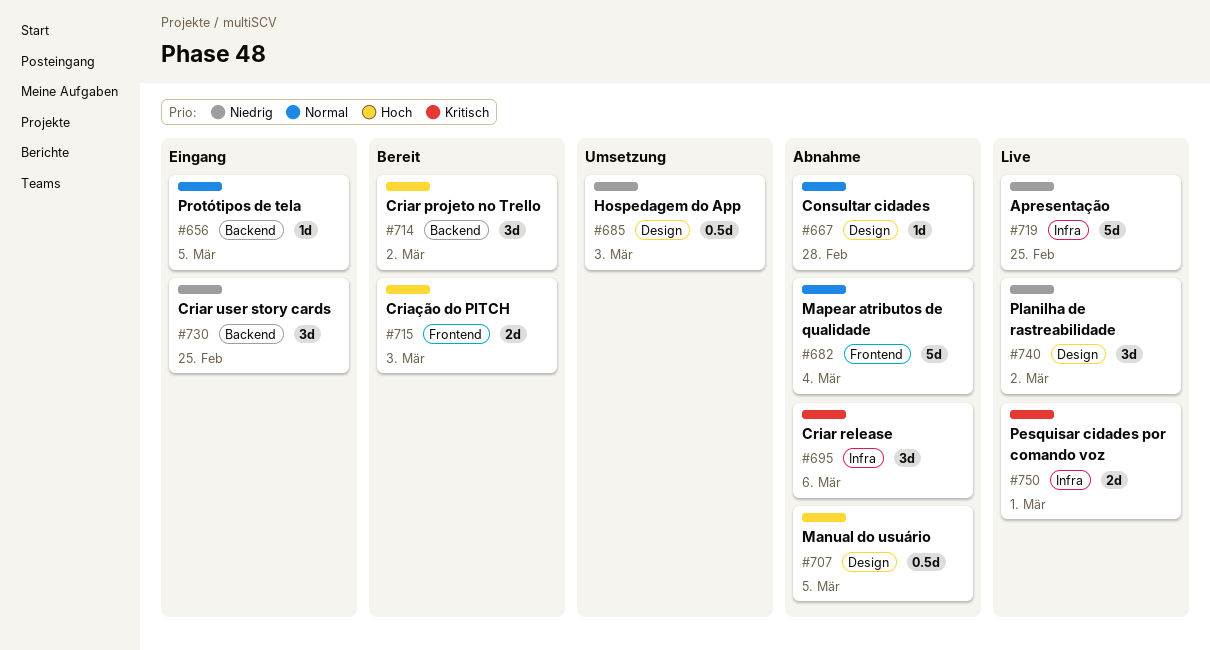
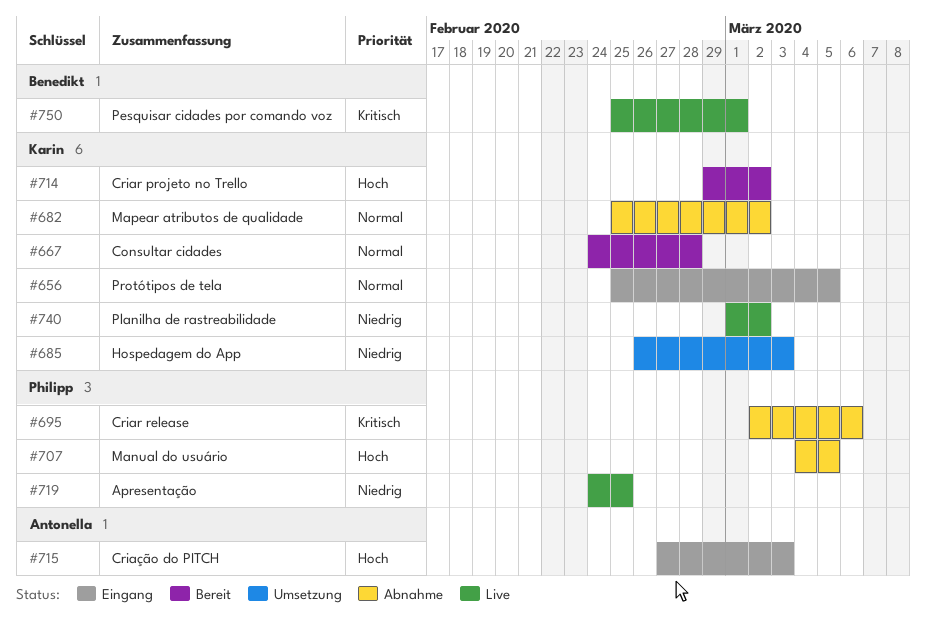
#667, status: Abnahme -> Bereit
#682, due: Mar 4 -> Mar 2
#715, status: Bereit -> Eingang
#730: present -> none

